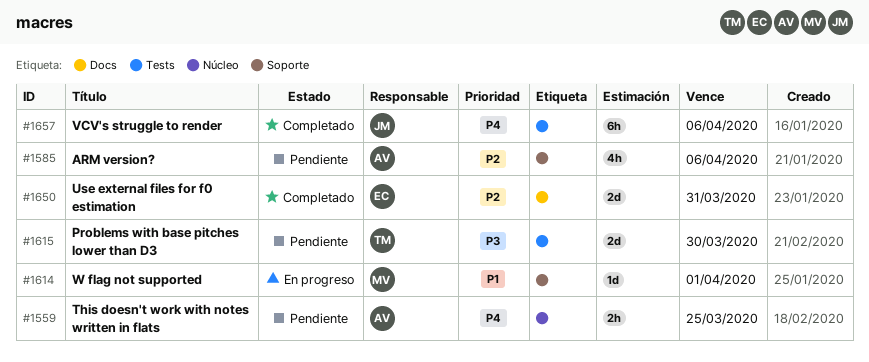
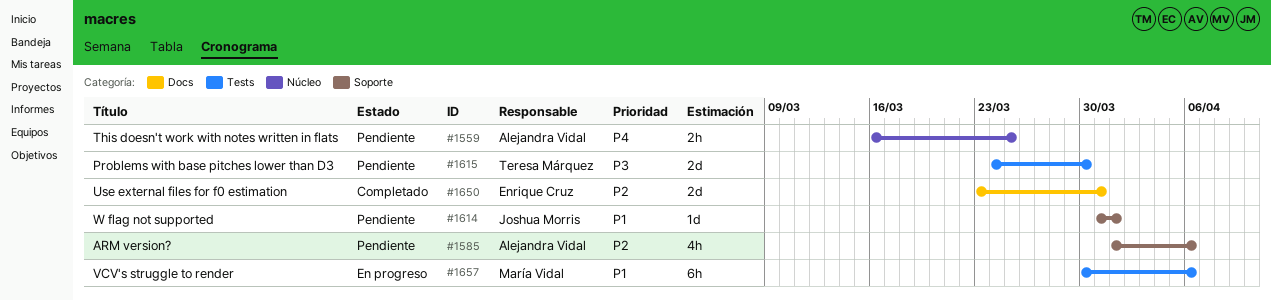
#1614, status: En progreso -> Pendiente
#1614, owner: María Vidal -> Joshua Morris
#1657, status: Completado -> En progreso
#1657, owner: Joshua Morris -> María Vidal
#1657, priority: P4 -> P1

